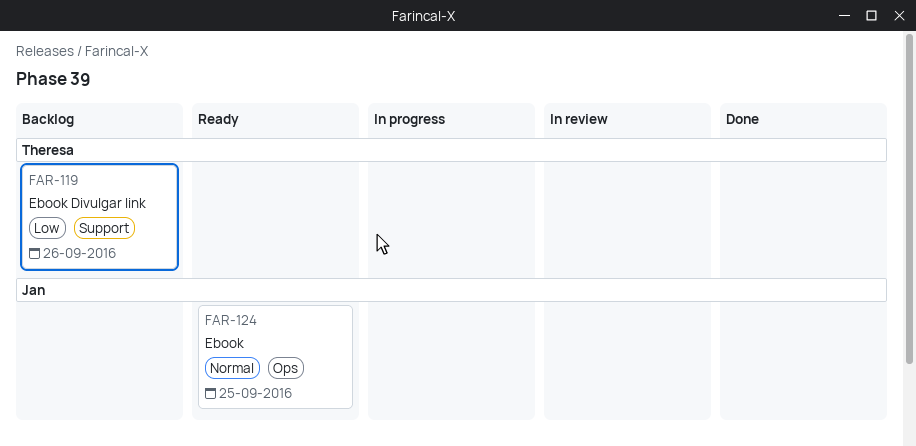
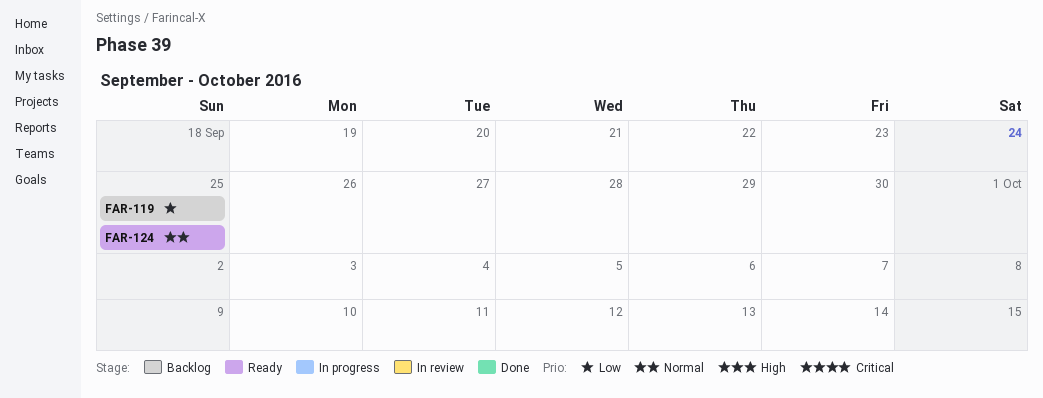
FAR-119, due: Sep 26 -> Sep 25

